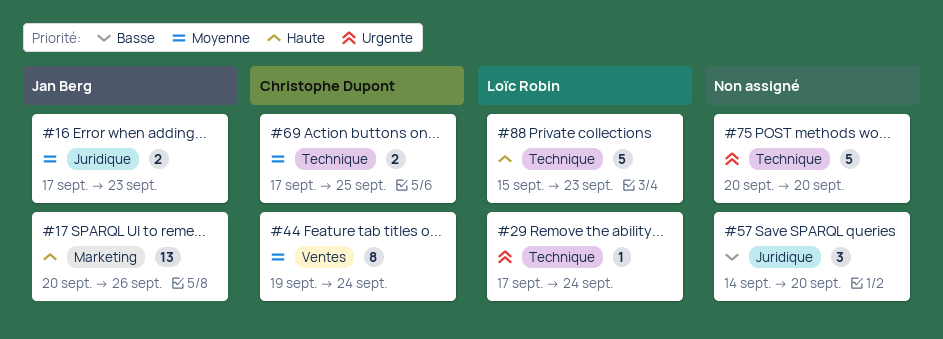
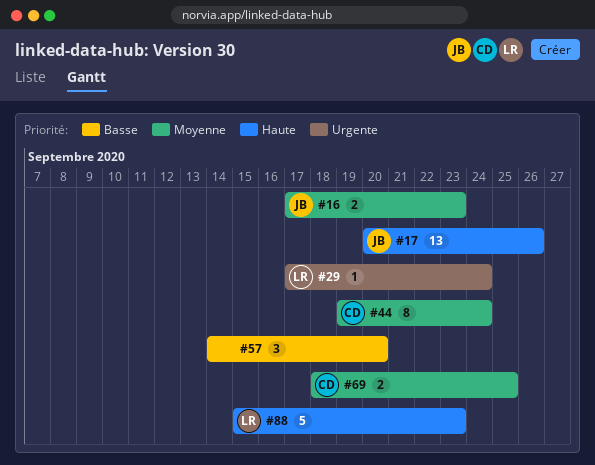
#69, start: Sep 17 -> Sep 18
#75: present -> none

